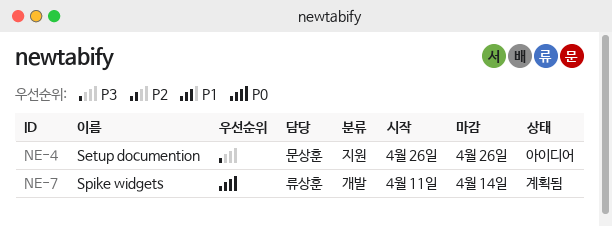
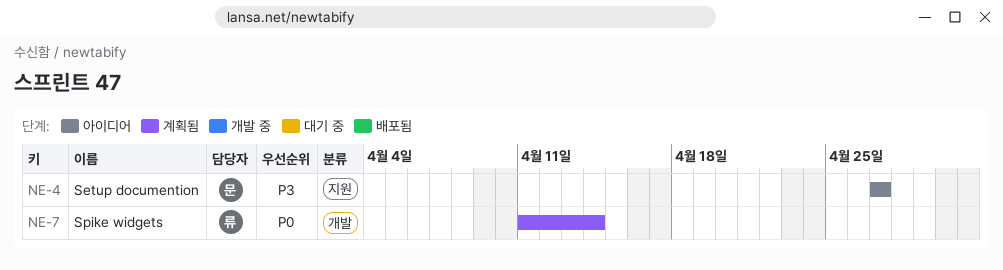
NE-4, start: Apr 26 -> Apr 27
NE-4, due: Apr 26 -> Apr 27

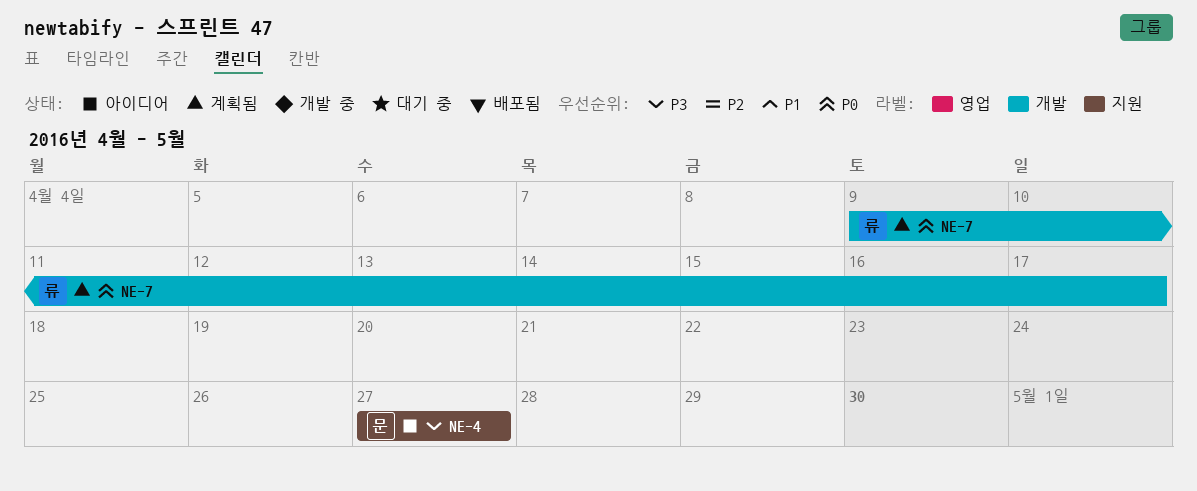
NE-7, start: Apr 11 -> Apr 9
NE-7, due: Apr 14 -> Apr 17

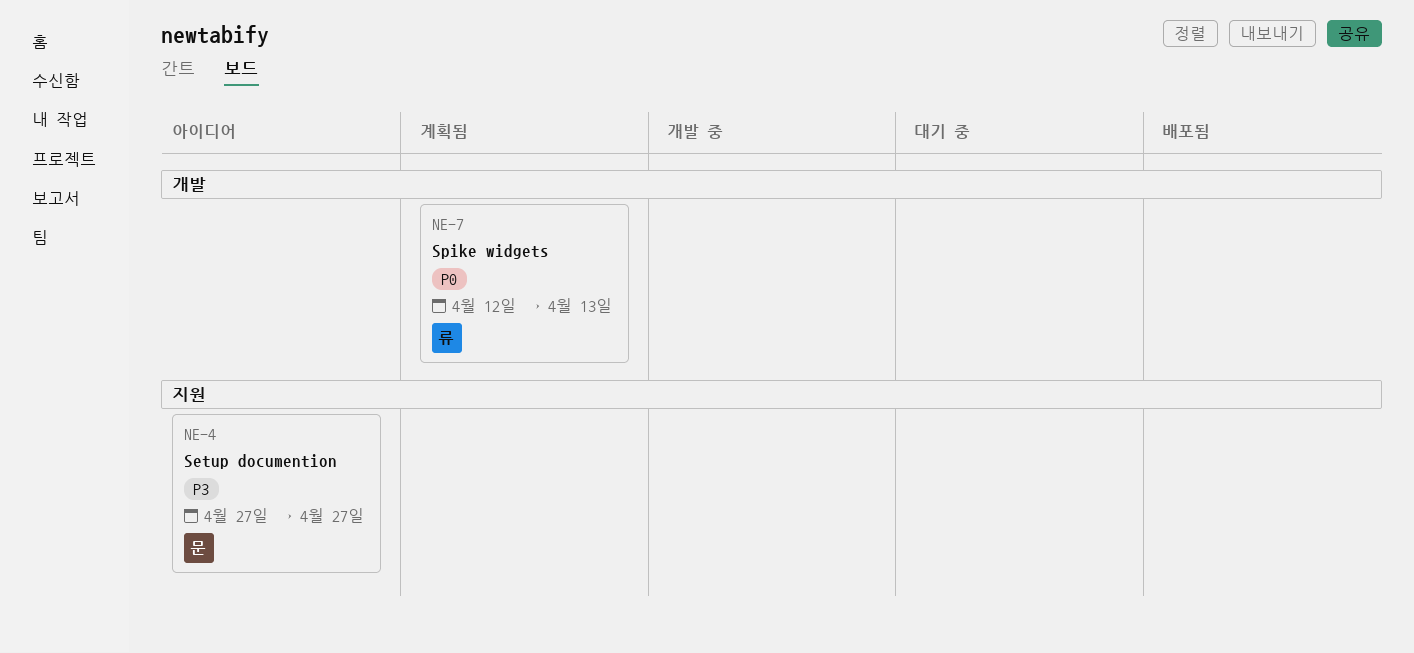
NE-7, start: Apr 9 -> Apr 12
NE-7, due: Apr 17 -> Apr 13

